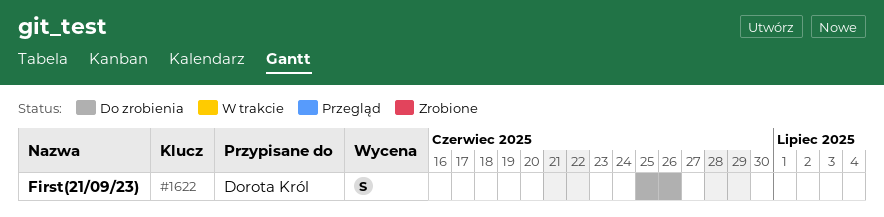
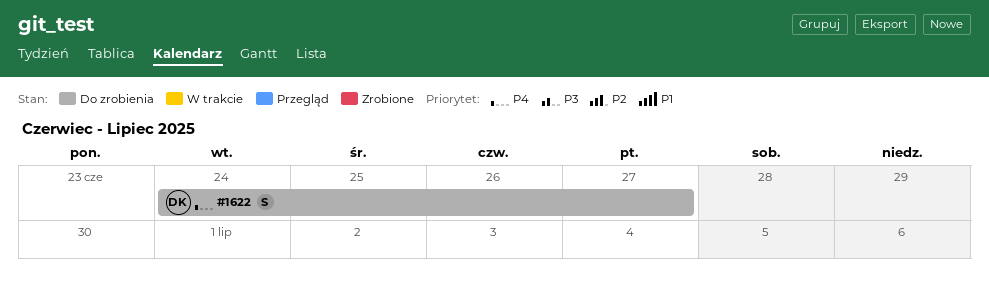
#1622, start: Jun 25 -> Jun 24
#1622, due: Jun 26 -> Jun 27

